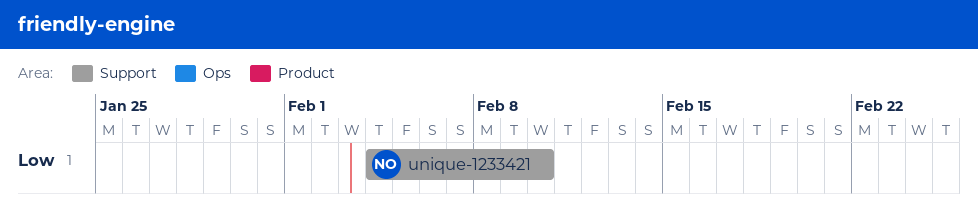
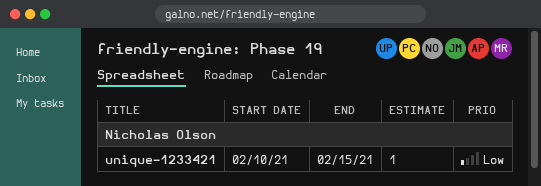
unique-1233421, start: Feb 4 -> Feb 10
unique-1233421, due: Feb 10 -> Feb 15

